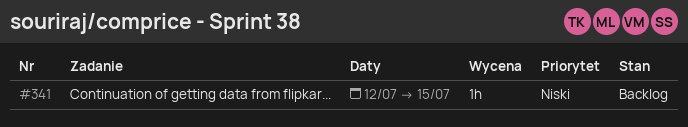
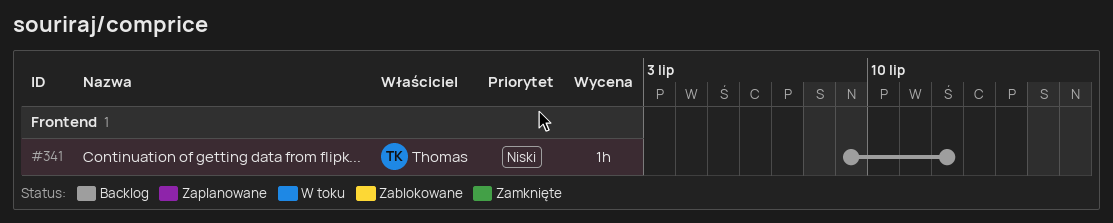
#341, start: Jul 12 -> Jul 9
#341, due: Jul 15 -> Jul 12

